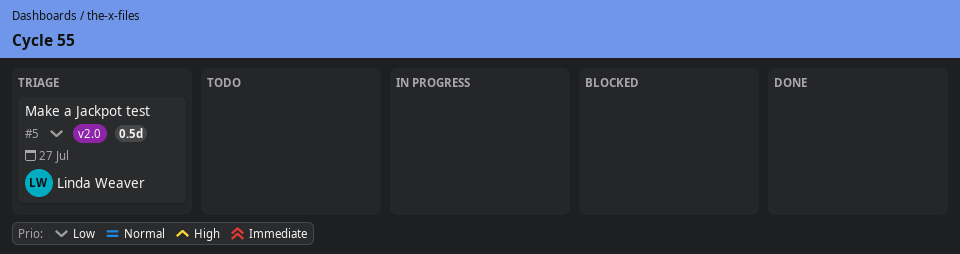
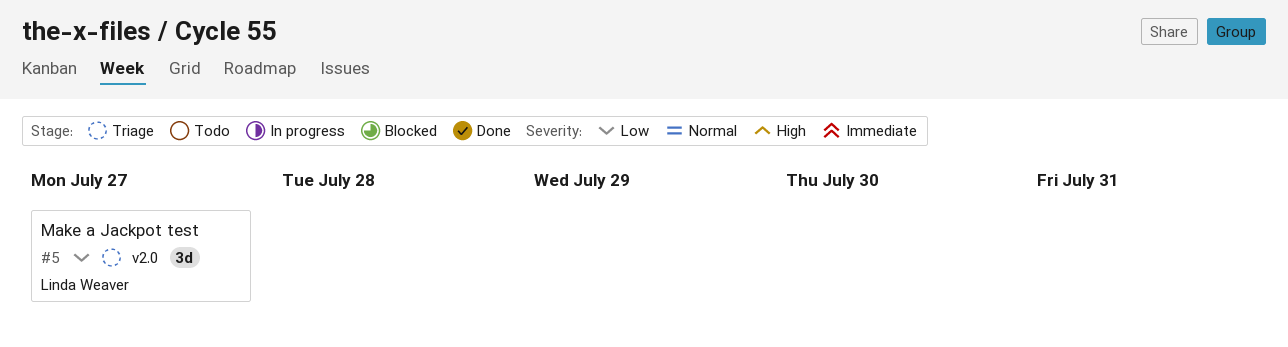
#5, estimate: 0.5d -> 3d

